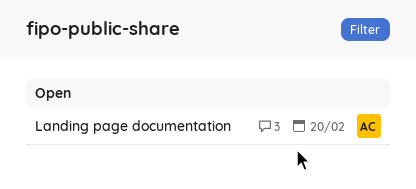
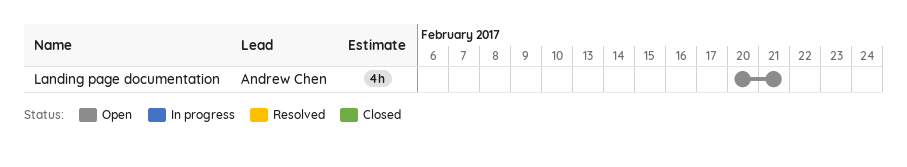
Landing page documentation, due: Feb 20 -> Feb 21

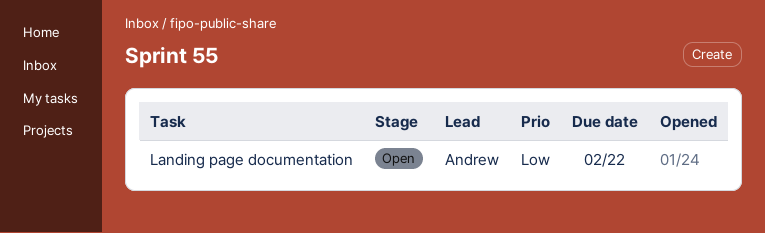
Landing page documentation, due: Feb 21 -> Feb 22

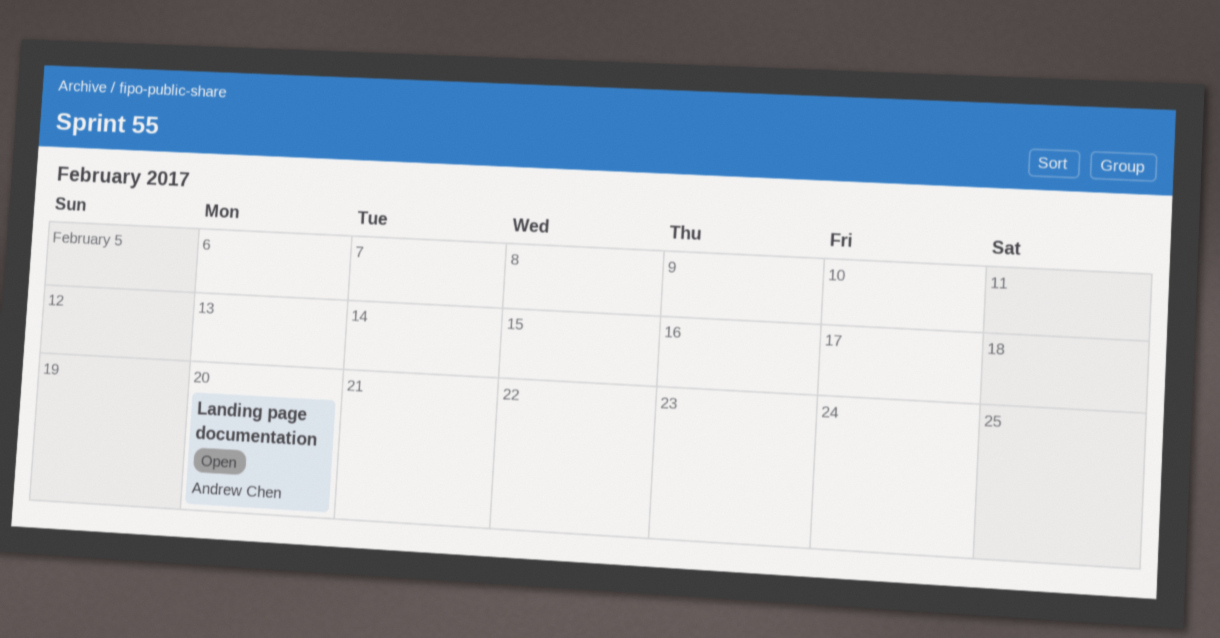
Landing page documentation, due: Feb 22 -> Feb 20

